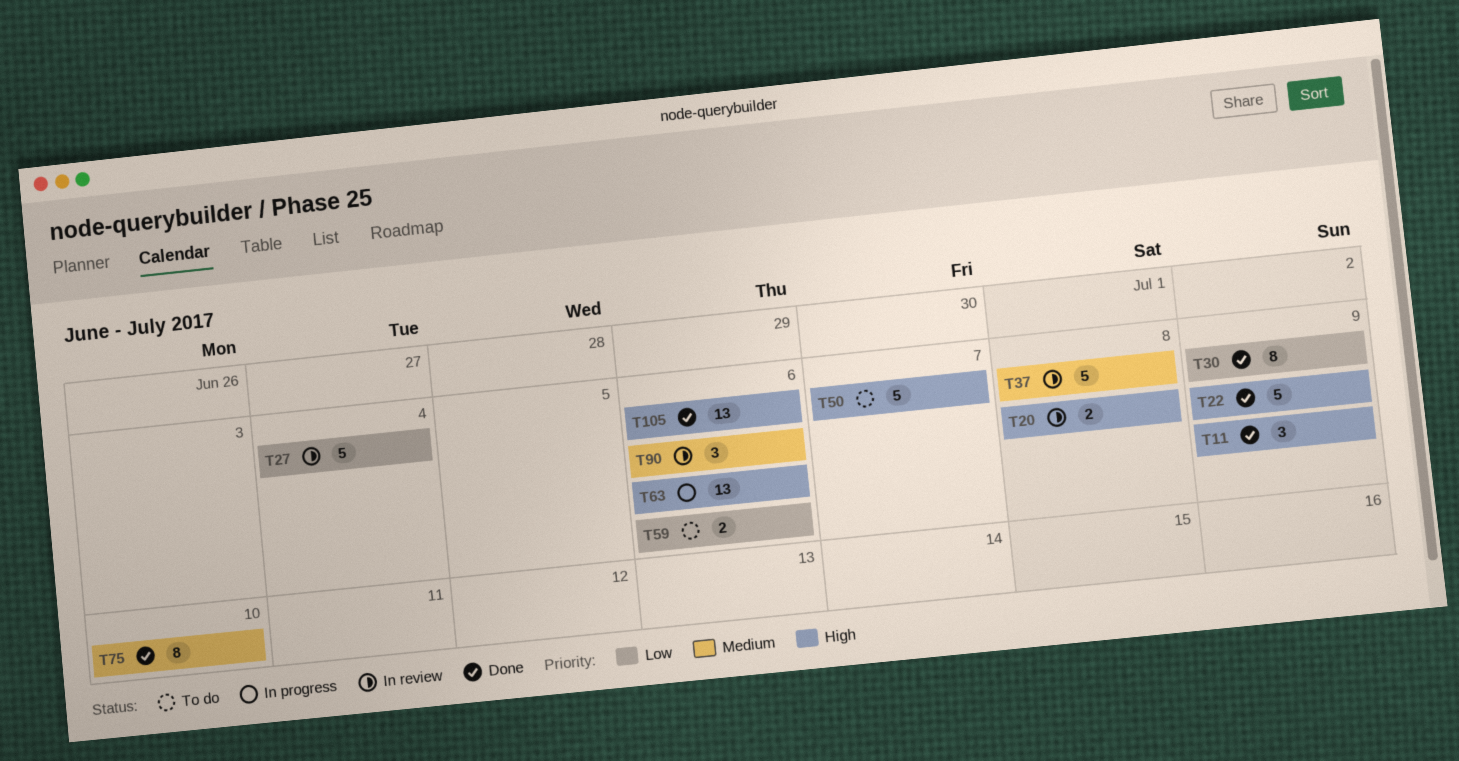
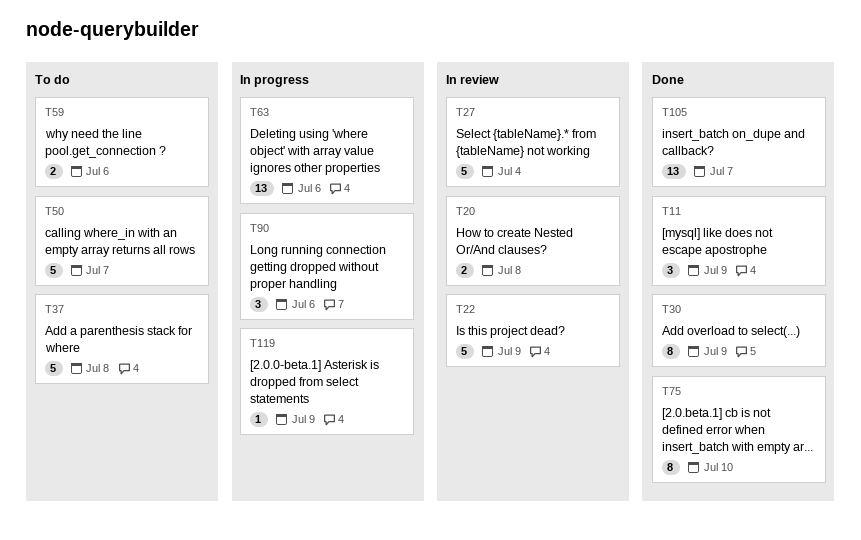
T22, status: Done -> In review
T37, status: In review -> To do
T90, status: In review -> In progress
T105, due: Jul 6 -> Jul 7
T119: none -> present

